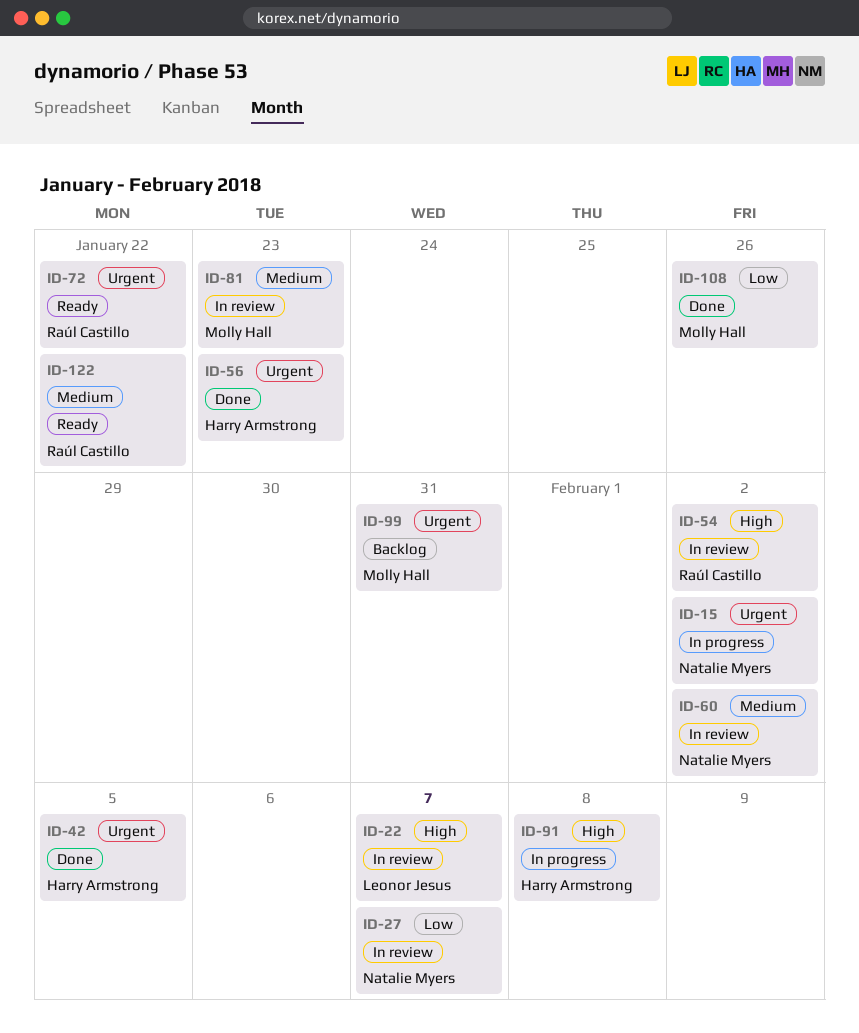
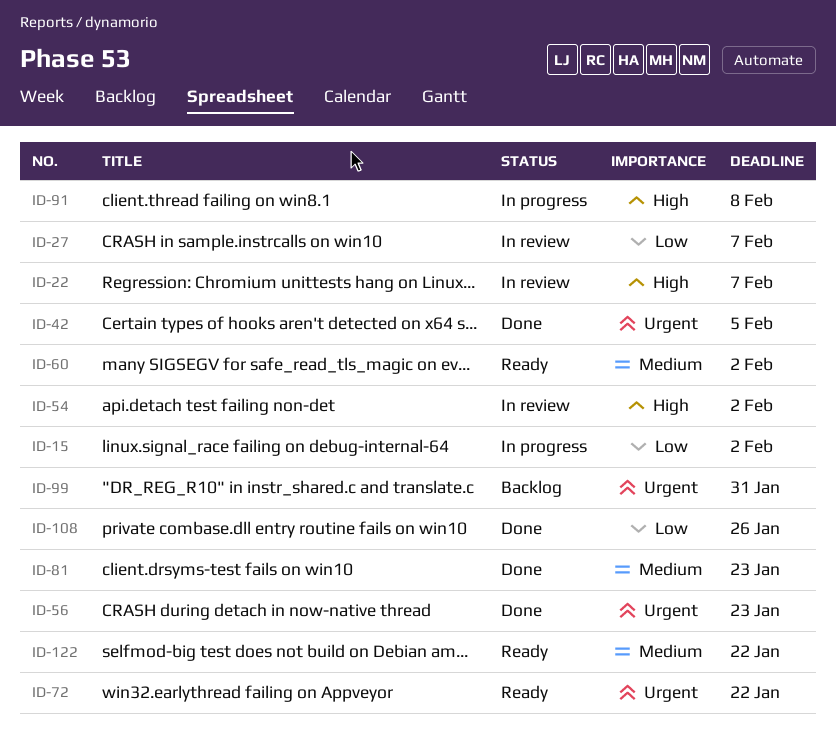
ID-15, priority: Urgent -> Low
ID-60, status: In review -> Ready
ID-81, status: In review -> Done

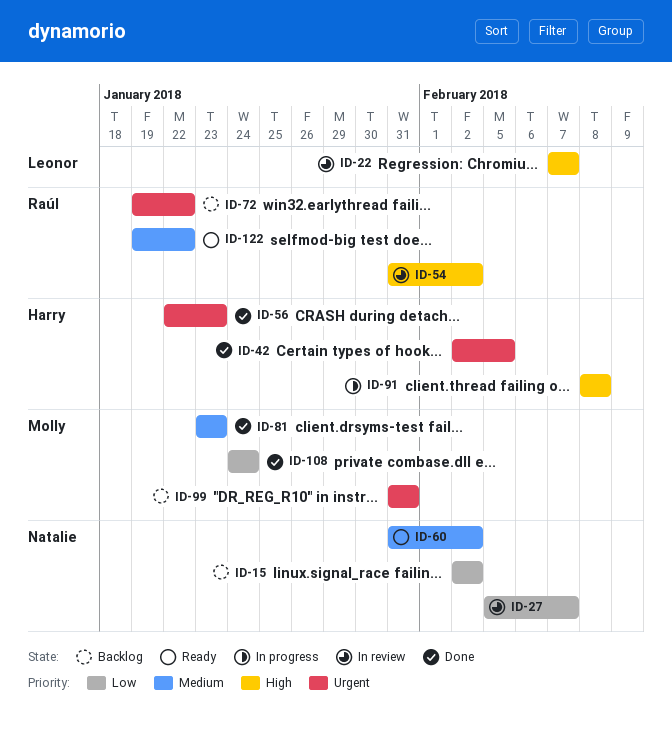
ID-15, status: In progress -> Backlog
ID-72, status: Ready -> Backlog
ID-108, due: Jan 26 -> Jan 24

